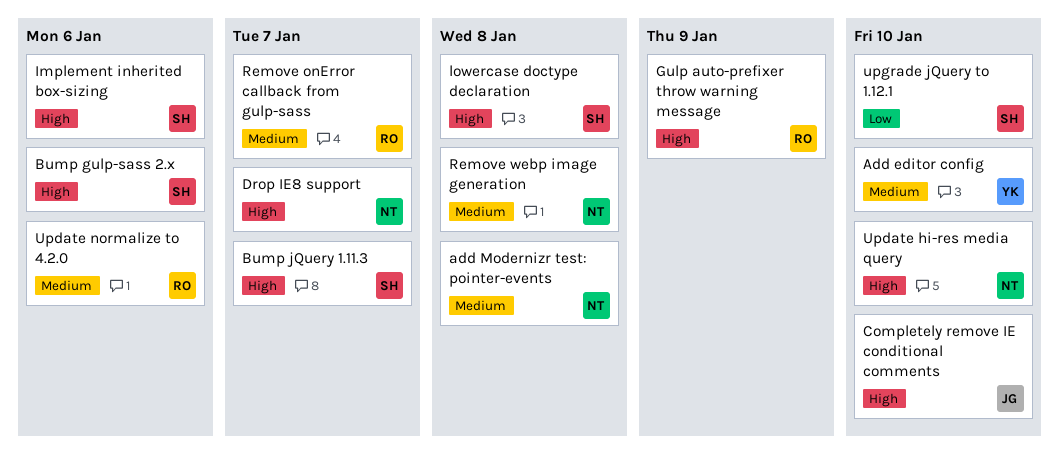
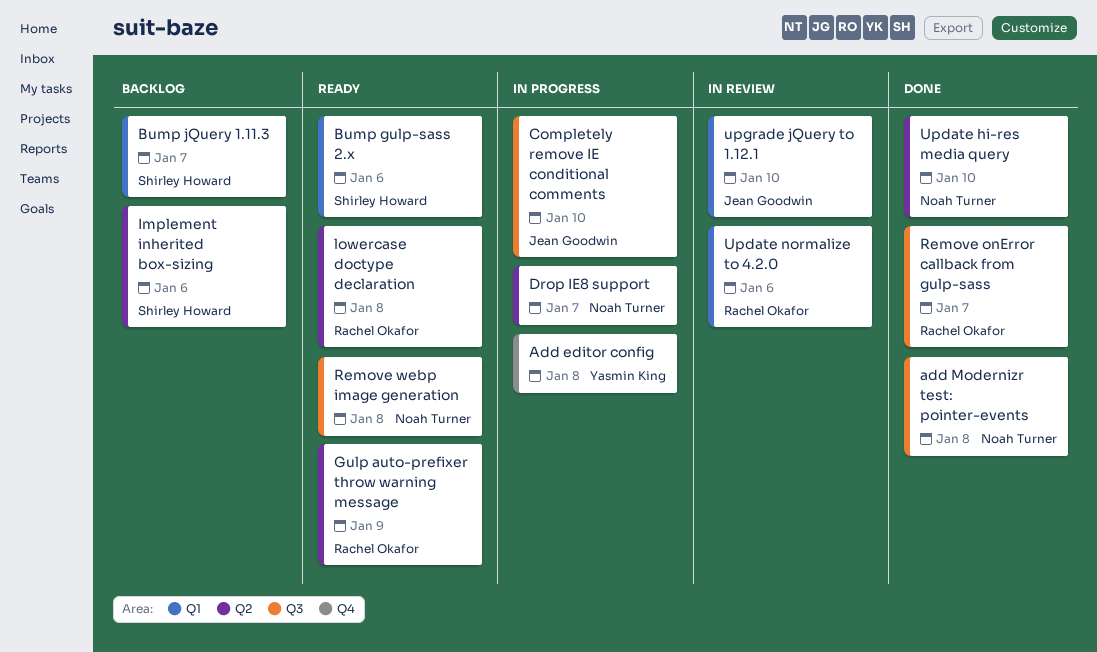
Add editor config, due: Jan 10 -> Jan 8
lowercase doctype declaration, owner: Shirley Howard -> Rachel Okafor
upgrade jQuery to 1.12.1, owner: Shirley Howard -> Jean Goodwin

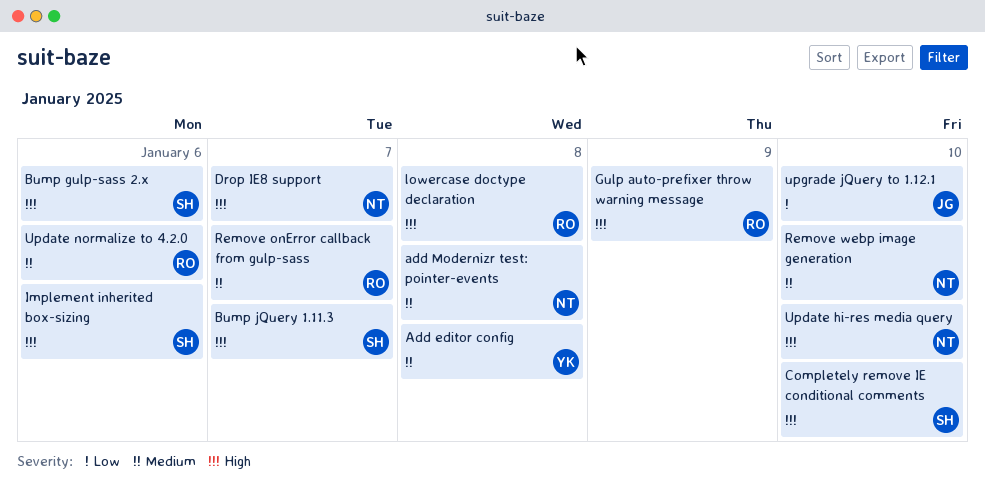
Completely remove IE conditional comments, owner: Jean Goodwin -> Shirley Howard
Remove webp image generation, due: Jan 8 -> Jan 10

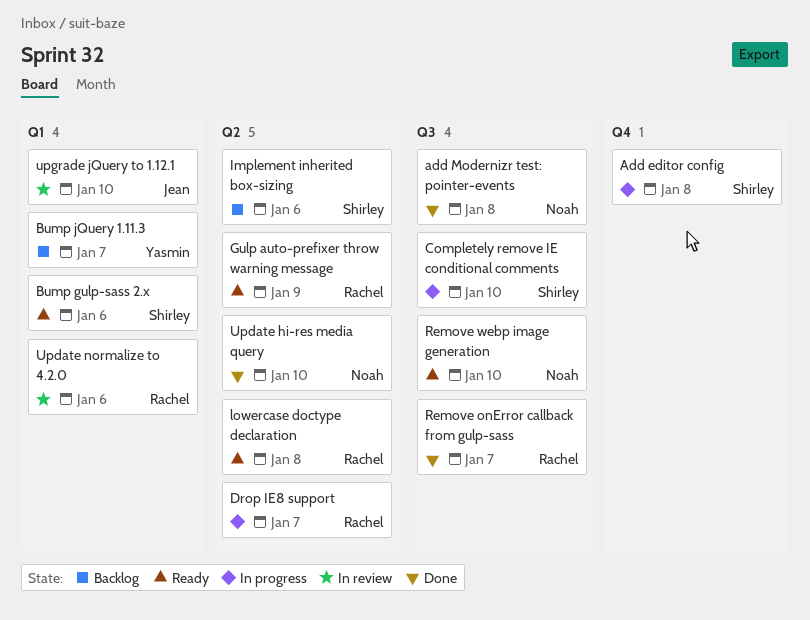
Add editor config, owner: Yasmin -> Shirley
Bump jQuery 1.11.3, owner: Shirley -> Yasmin
Drop IE8 support, owner: Noah -> Rachel

